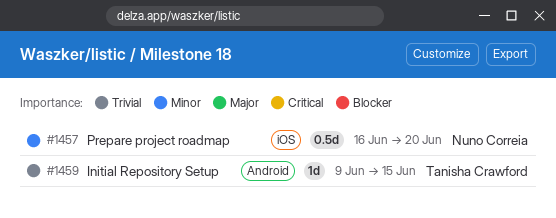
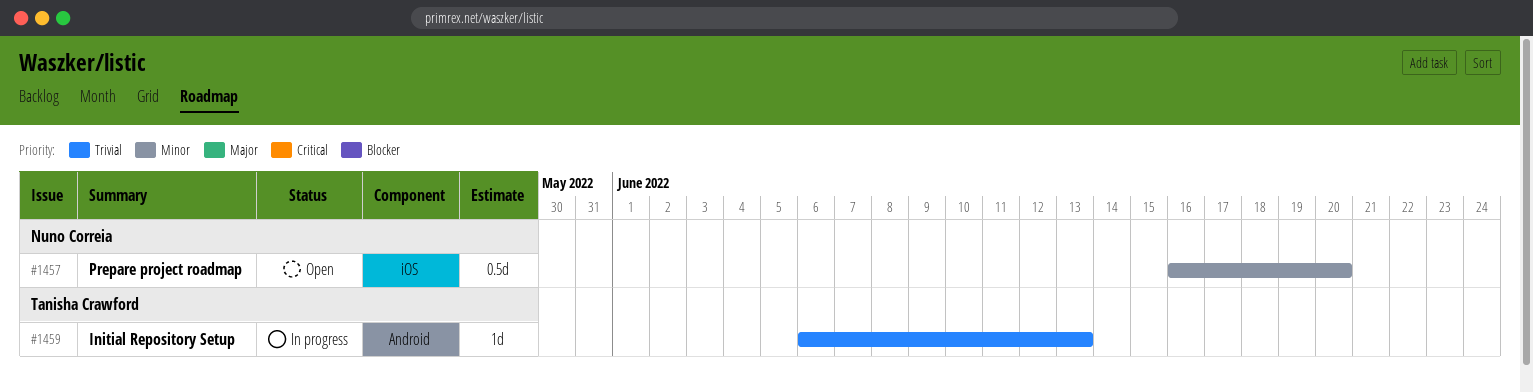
#1459, start: Jun 9 -> Jun 6
#1459, due: Jun 15 -> Jun 13

